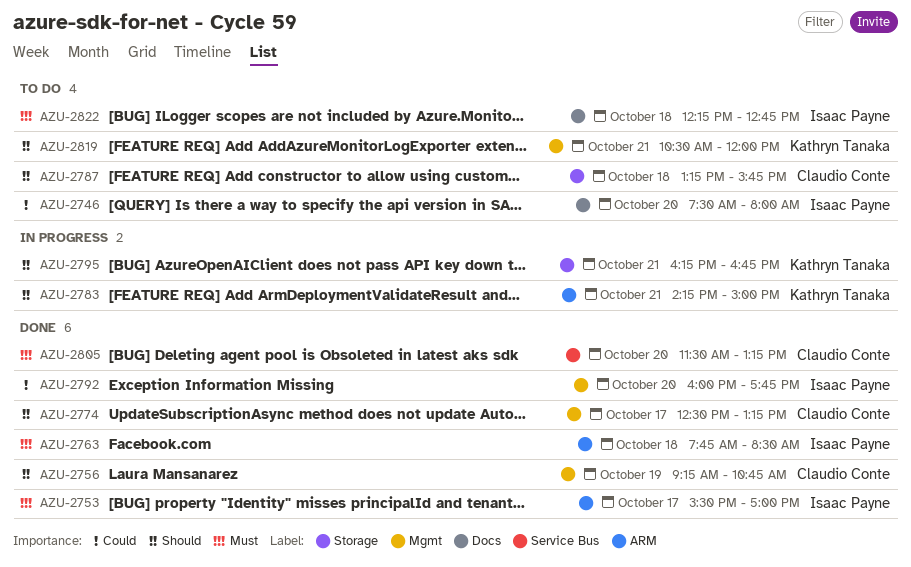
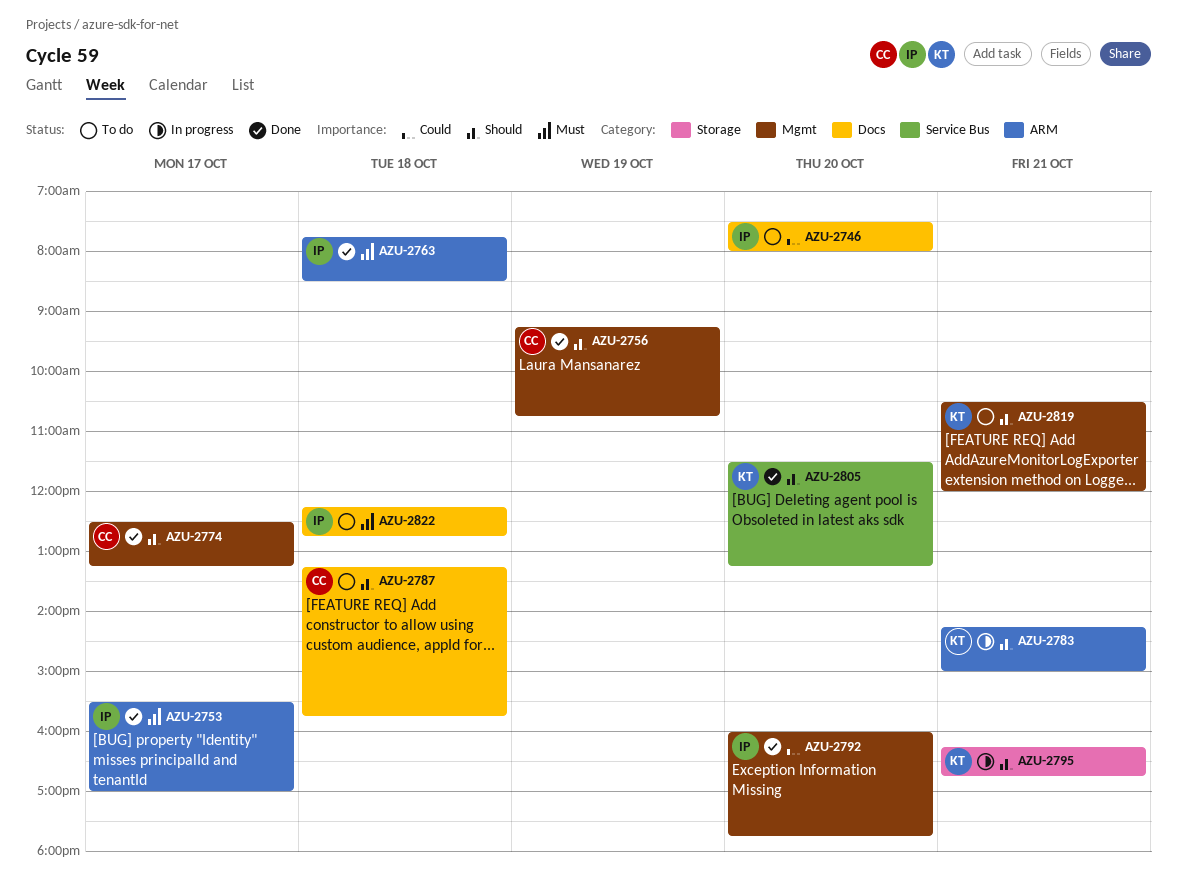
AZU-2787, label: Storage -> Docs
AZU-2805, owner: Claudio Conte -> Kathryn Tanaka
AZU-2805, priority: Must -> Should

